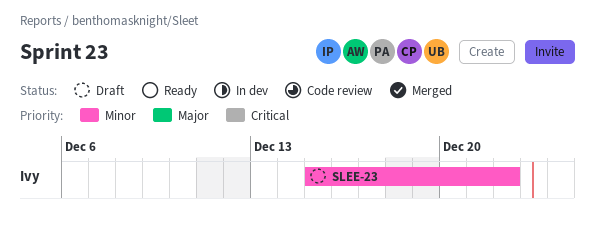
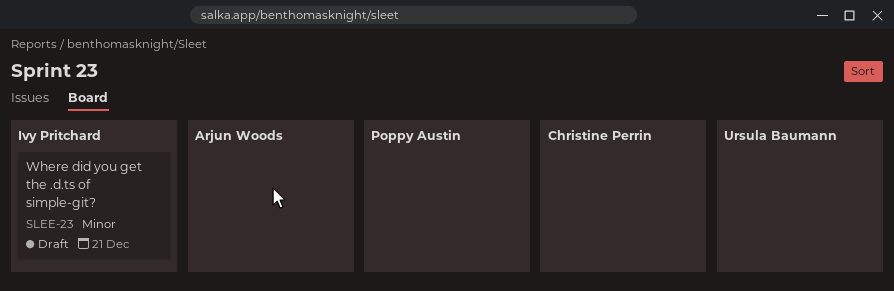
SLEE-23, due: Dec 22 -> Dec 21

